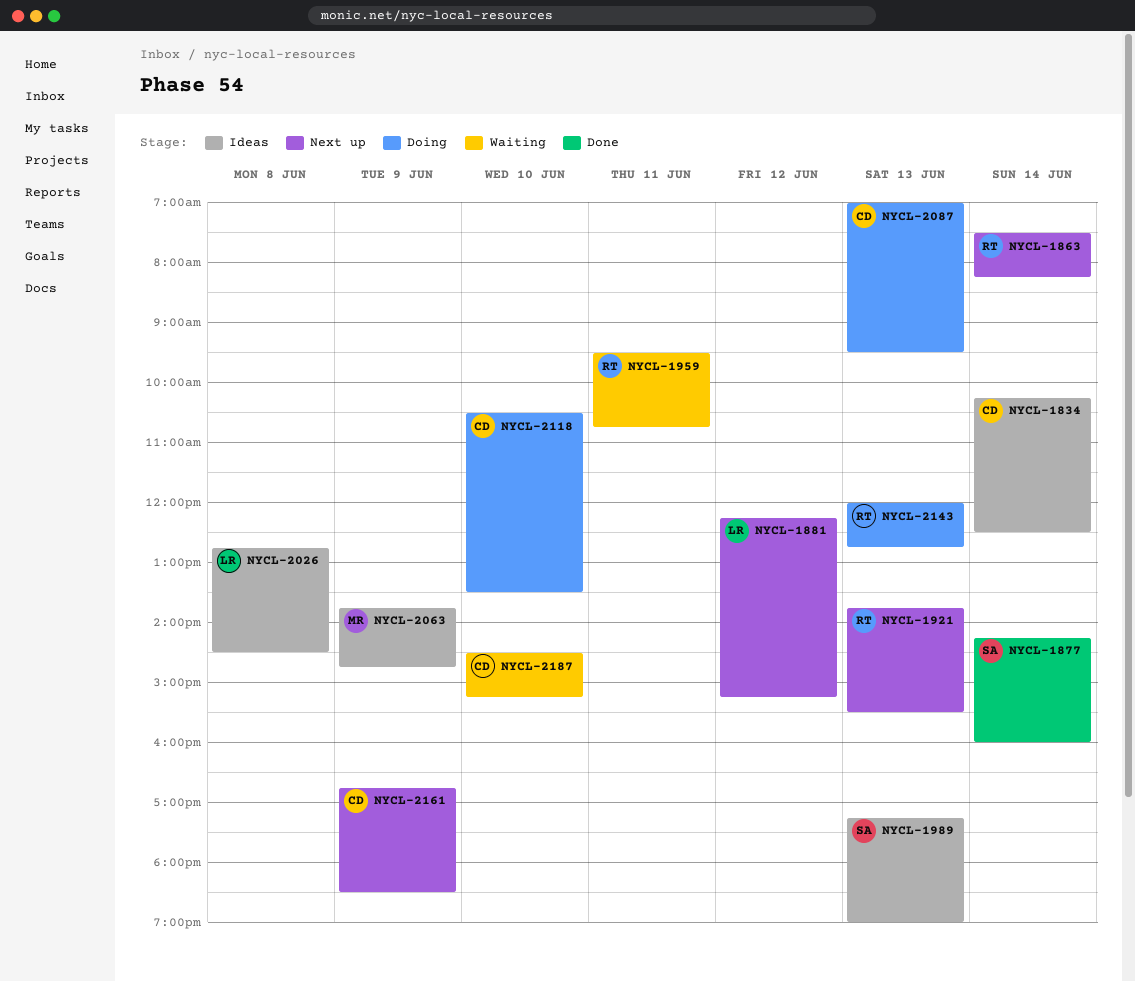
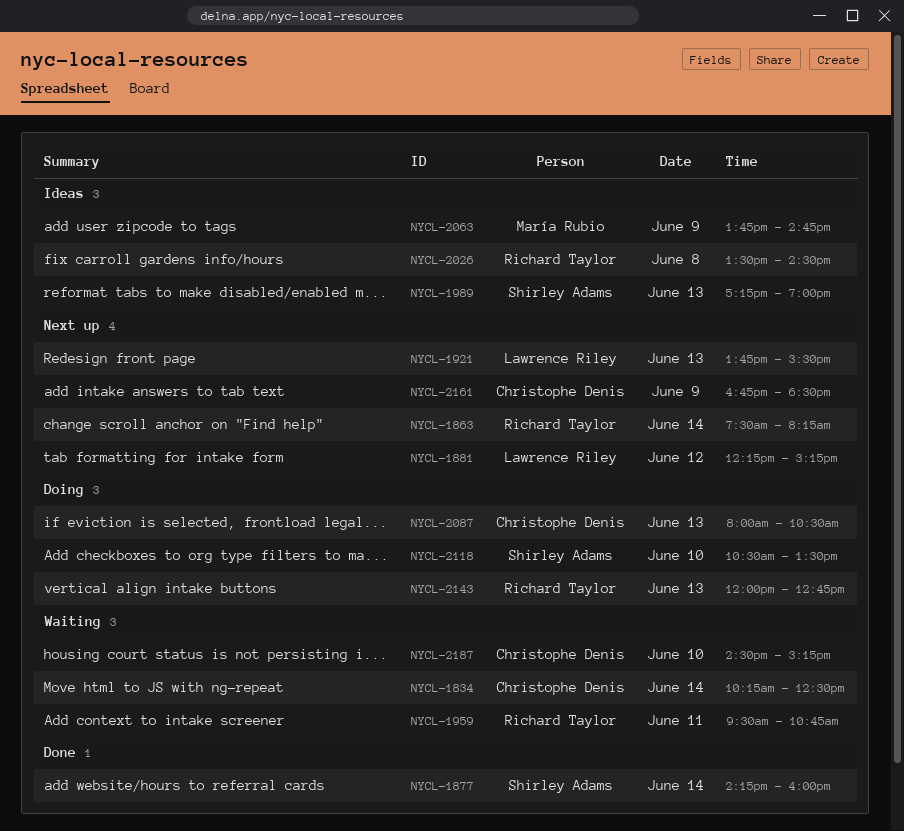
NYCL-1834, status: Ideas -> Waiting
NYCL-1921, owner: Richard Taylor -> Lawrence Riley
NYCL-2026, owner: Lawrence Riley -> Richard Taylor
NYCL-2026, begins: 12:45 -> 13:30
NYCL-2087, begins: 07:00 -> 08:00
NYCL-2087, ends: 09:30 -> 10:30
NYCL-2118, owner: Christophe Denis -> Shirley Adams

